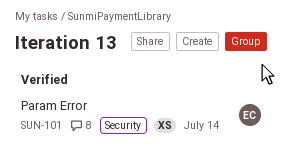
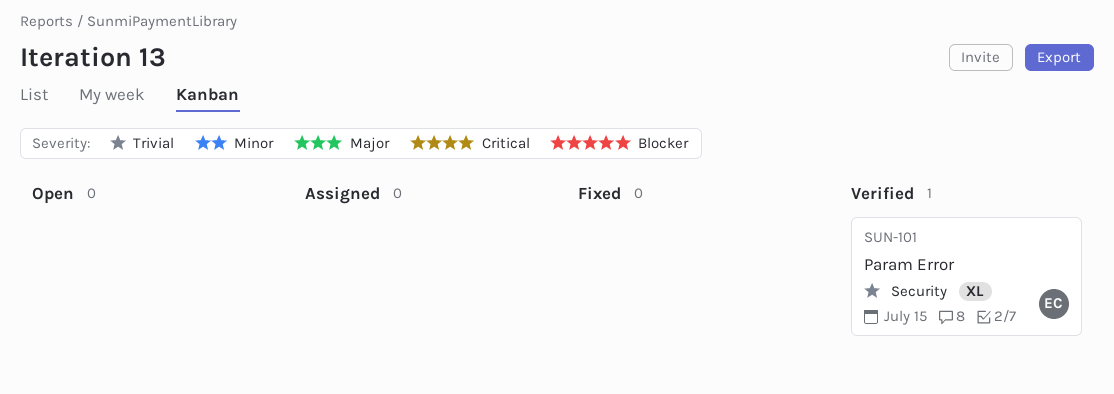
SUN-101, estimate: XS -> XL
SUN-101, due: Jul 14 -> Jul 15

